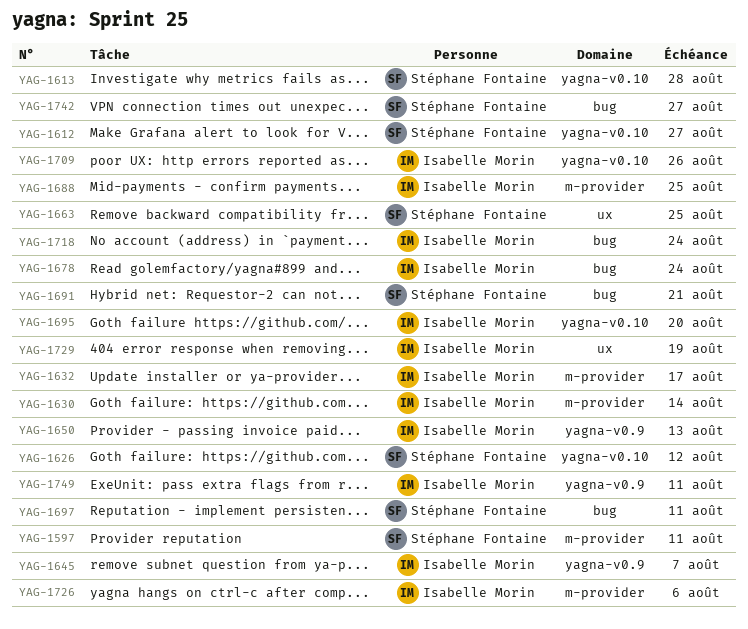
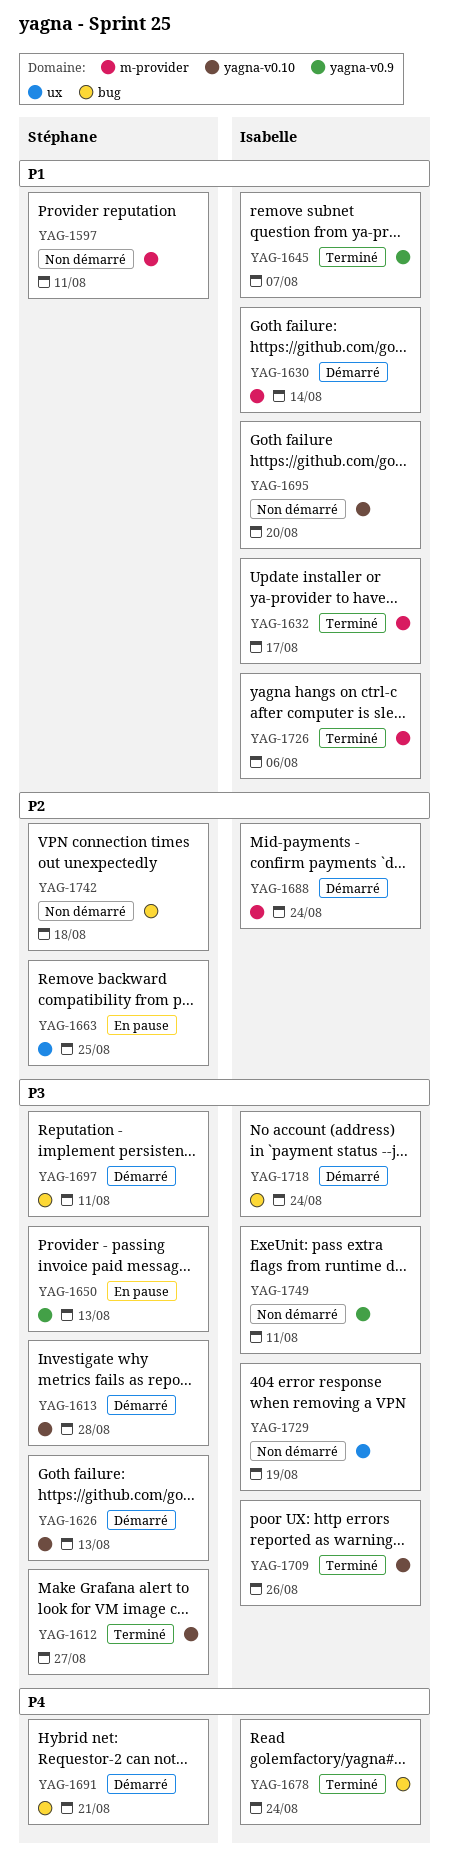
YAG-1626, due: Aug 12 -> Aug 13
YAG-1650, owner: Isabelle Morin -> Stéphane Fontaine
YAG-1688, due: Aug 25 -> Aug 24
YAG-1742, due: Aug 27 -> Aug 18

